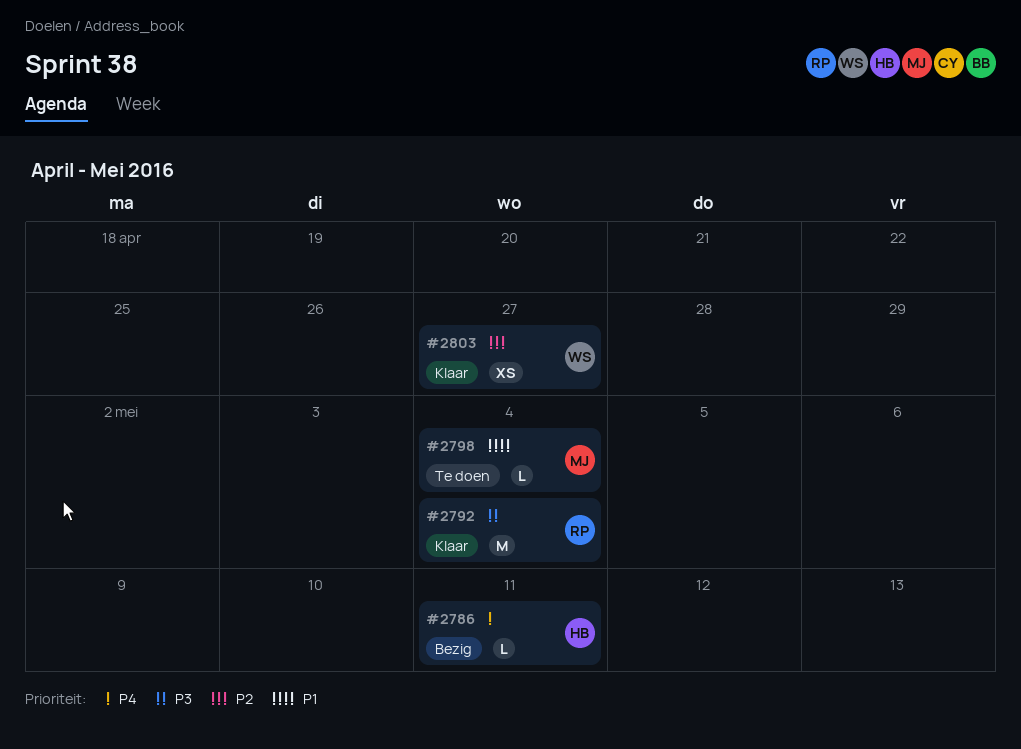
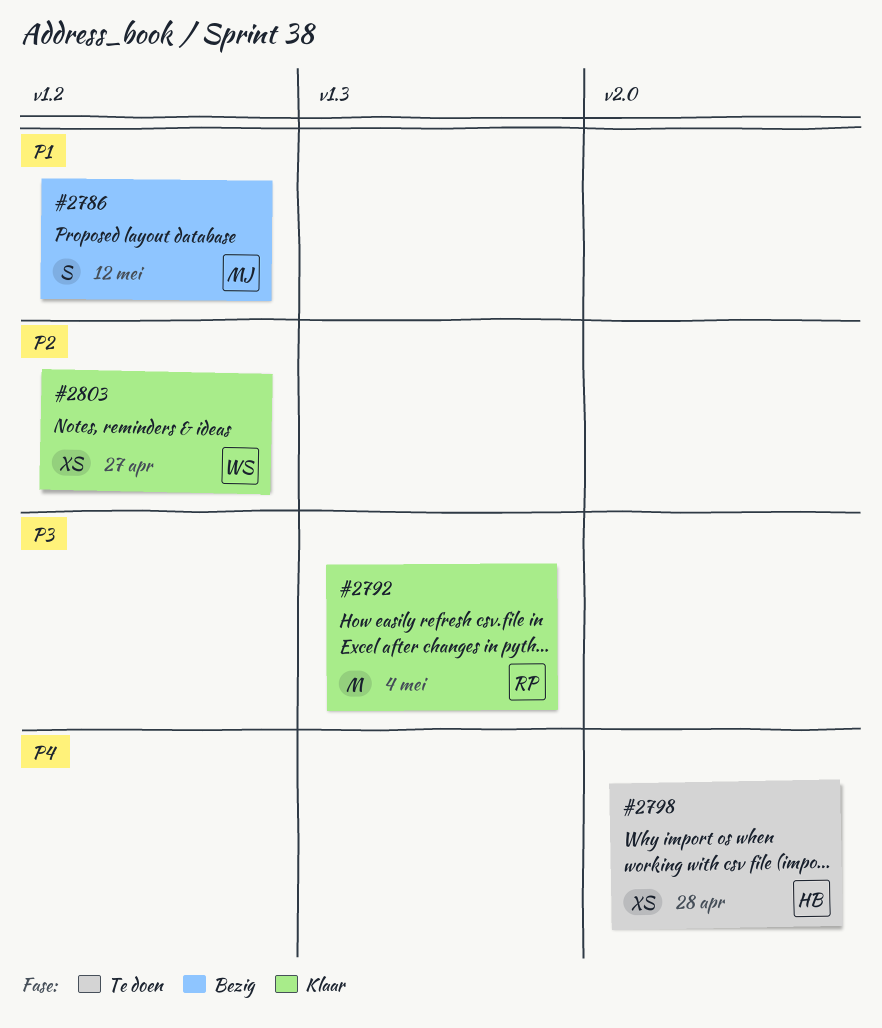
#2786, owner: HB -> MJ
#2786, priority: P4 -> P1
#2786, estimate: L -> S
#2786, due: May 11 -> May 12
#2798, owner: MJ -> HB
#2798, priority: P1 -> P4
#2798, estimate: L -> XS
#2798, due: May 4 -> Apr 28

